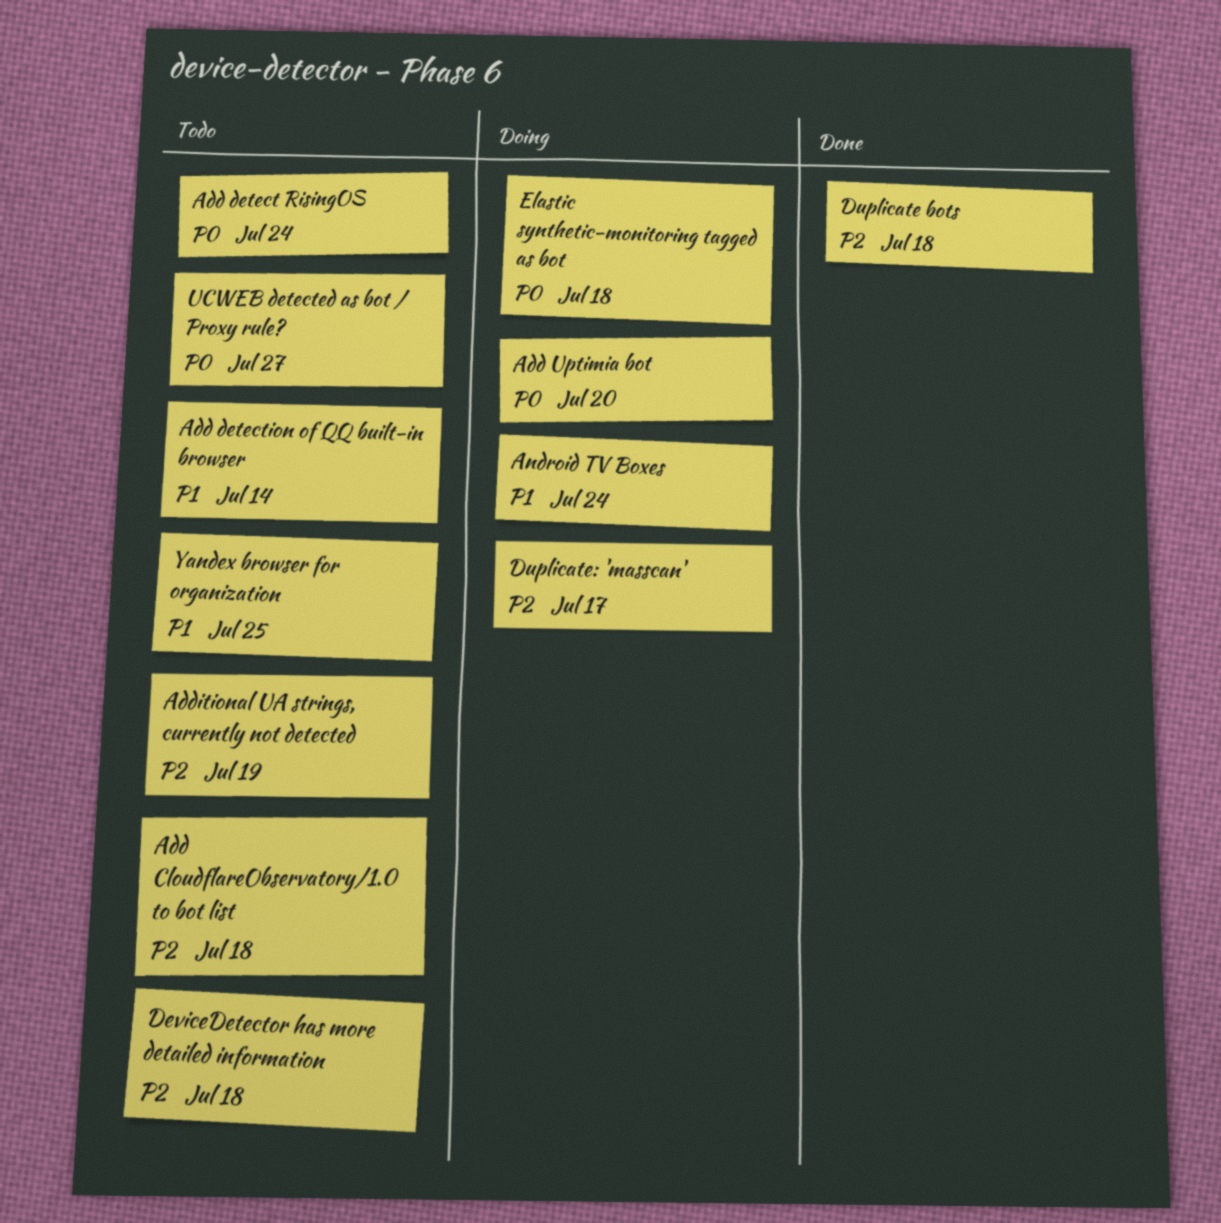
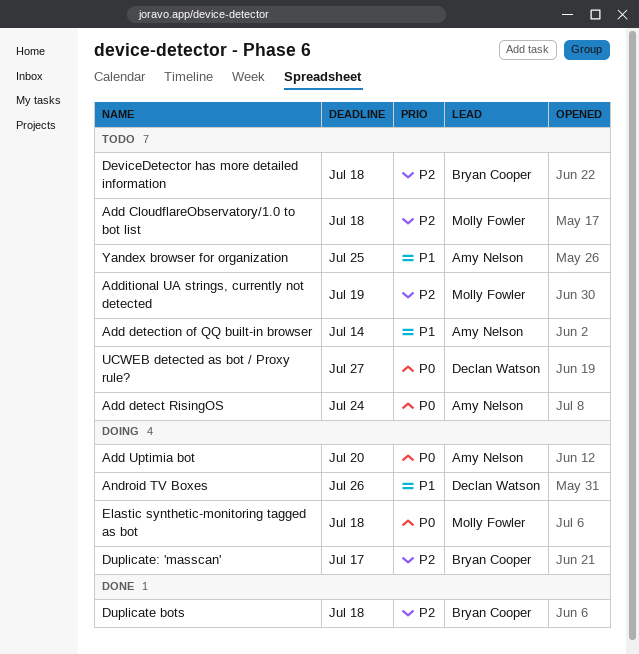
Android TV Boxes, due: Jul 24 -> Jul 26

